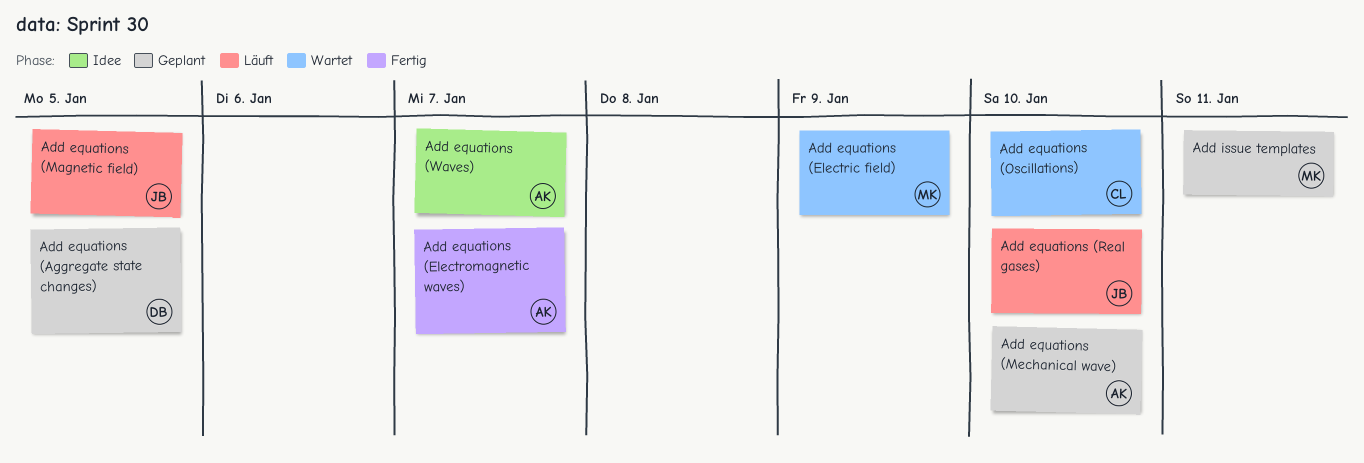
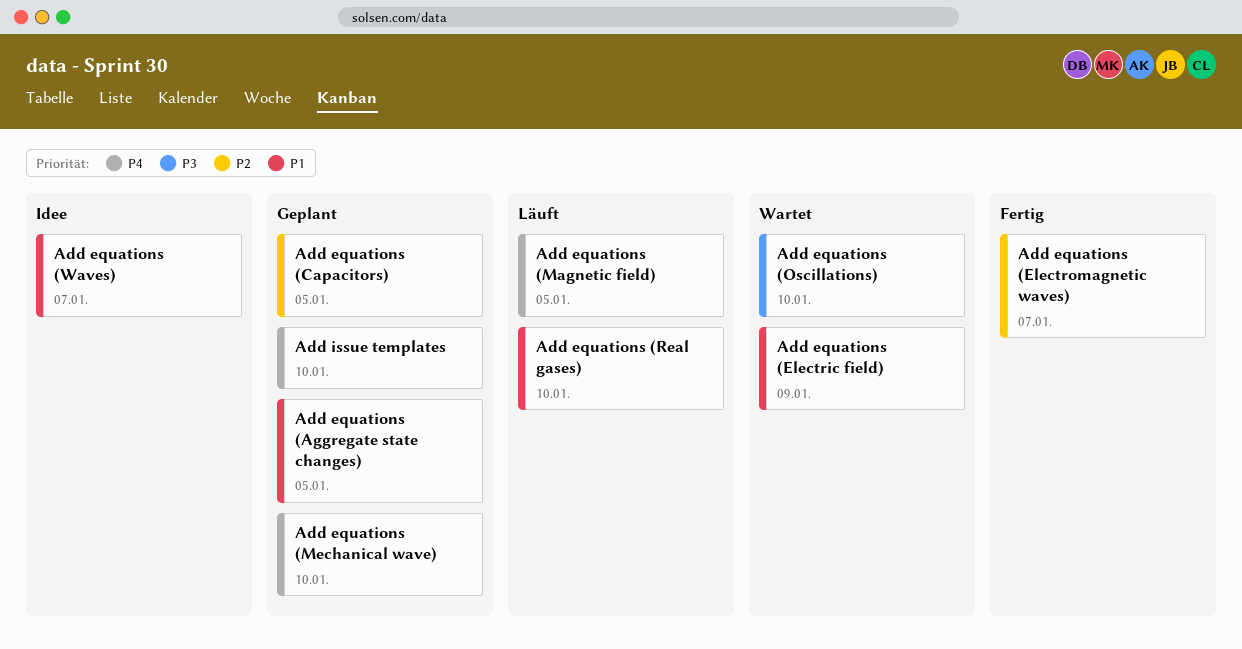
Add equations (Capacitors): none -> present
Add issue templates, due: Jan 11 -> Jan 10

